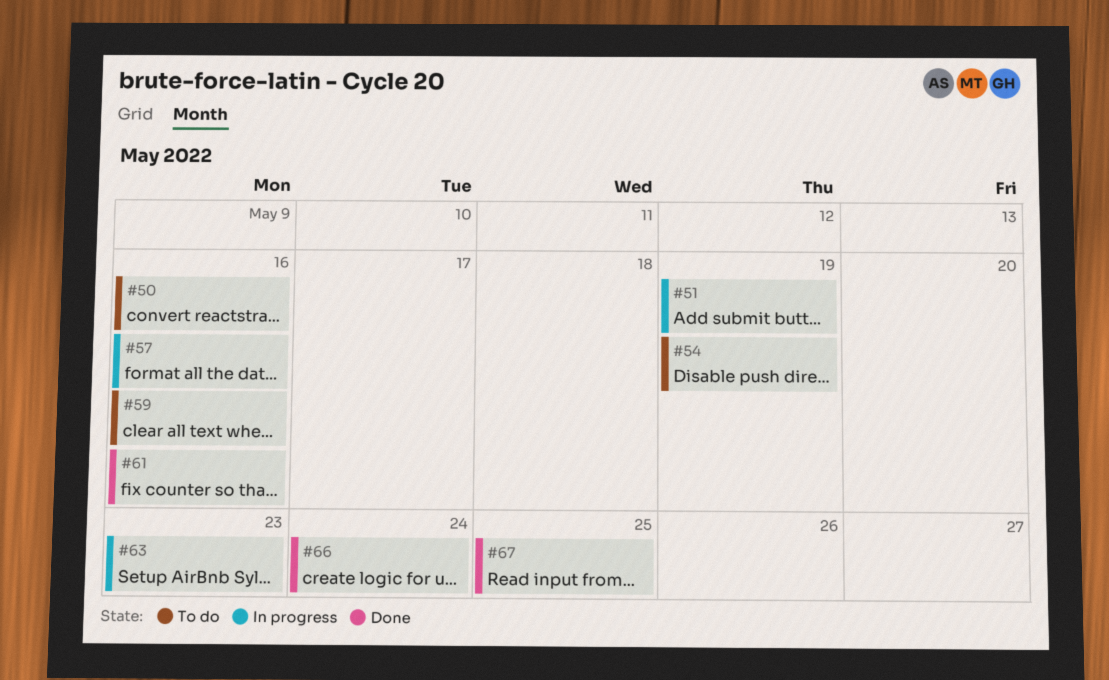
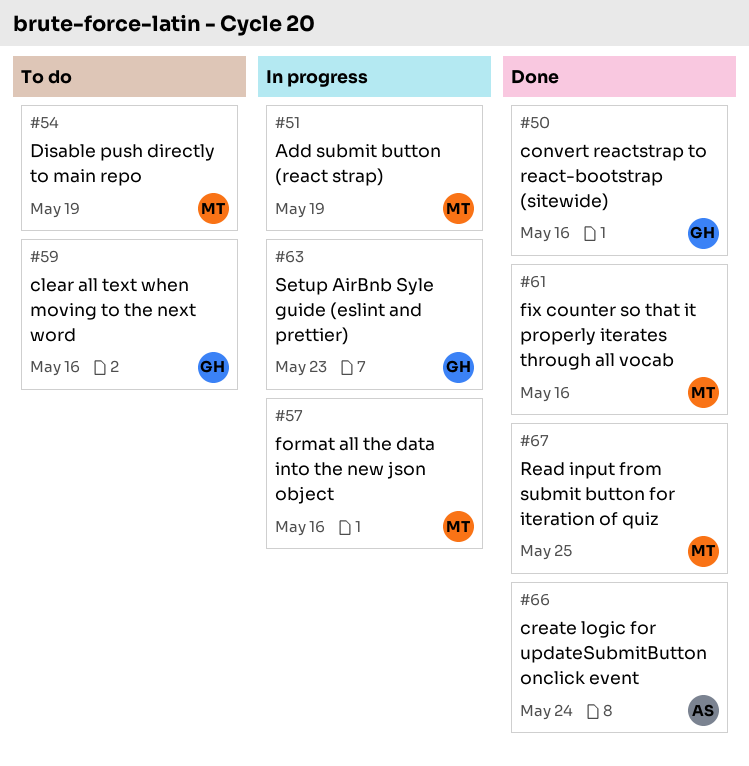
#50, status: To do -> Done

